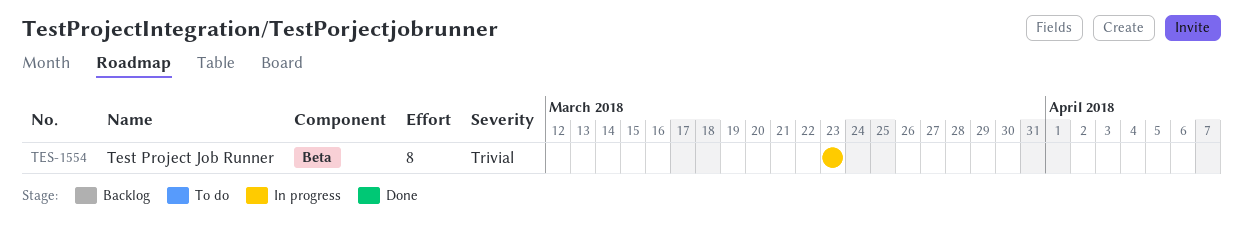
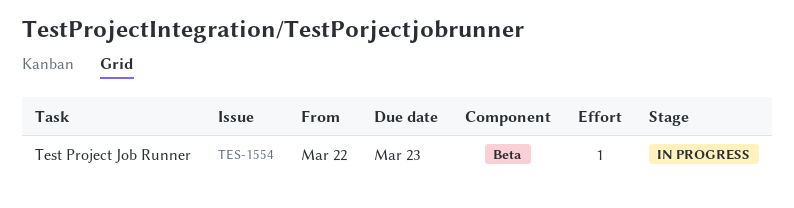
TES-1554, estimate: 8 -> 1
TES-1554, start: Mar 23 -> Mar 22

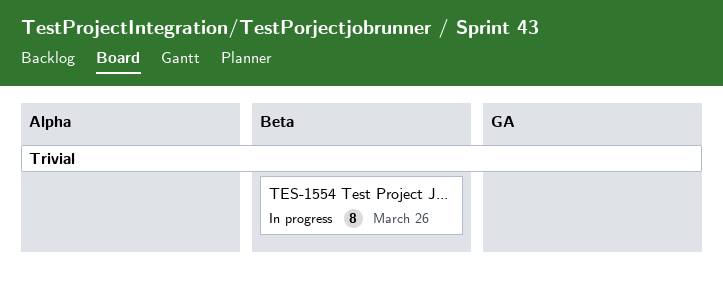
TES-1554, estimate: 1 -> 8
TES-1554, due: Mar 23 -> Mar 26

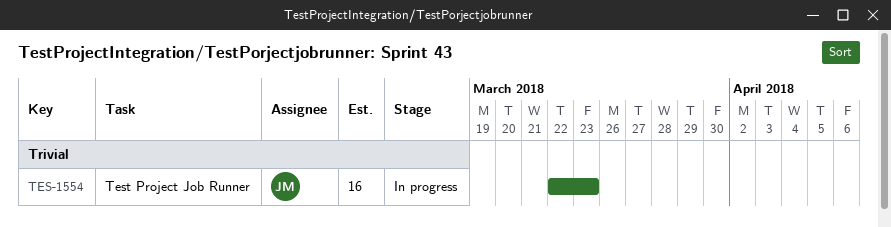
TES-1554, estimate: 8 -> 16
TES-1554, due: Mar 26 -> Mar 23

